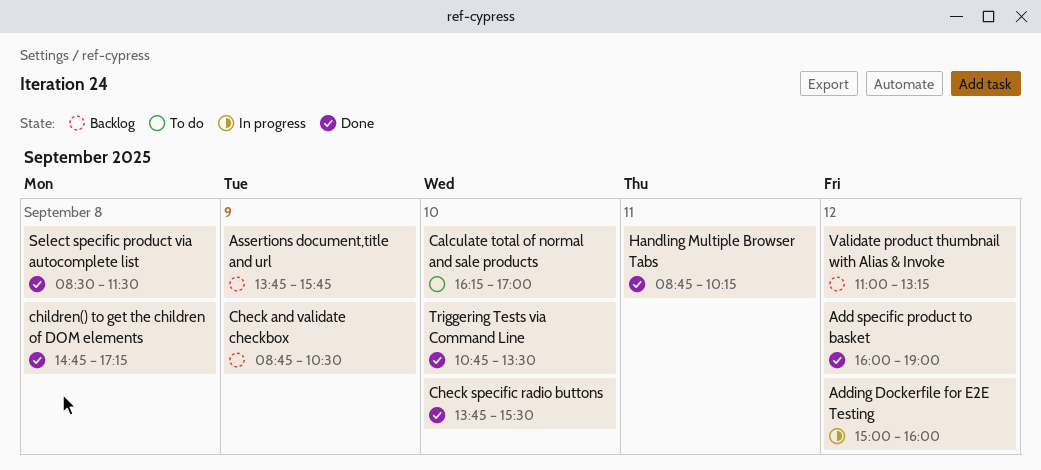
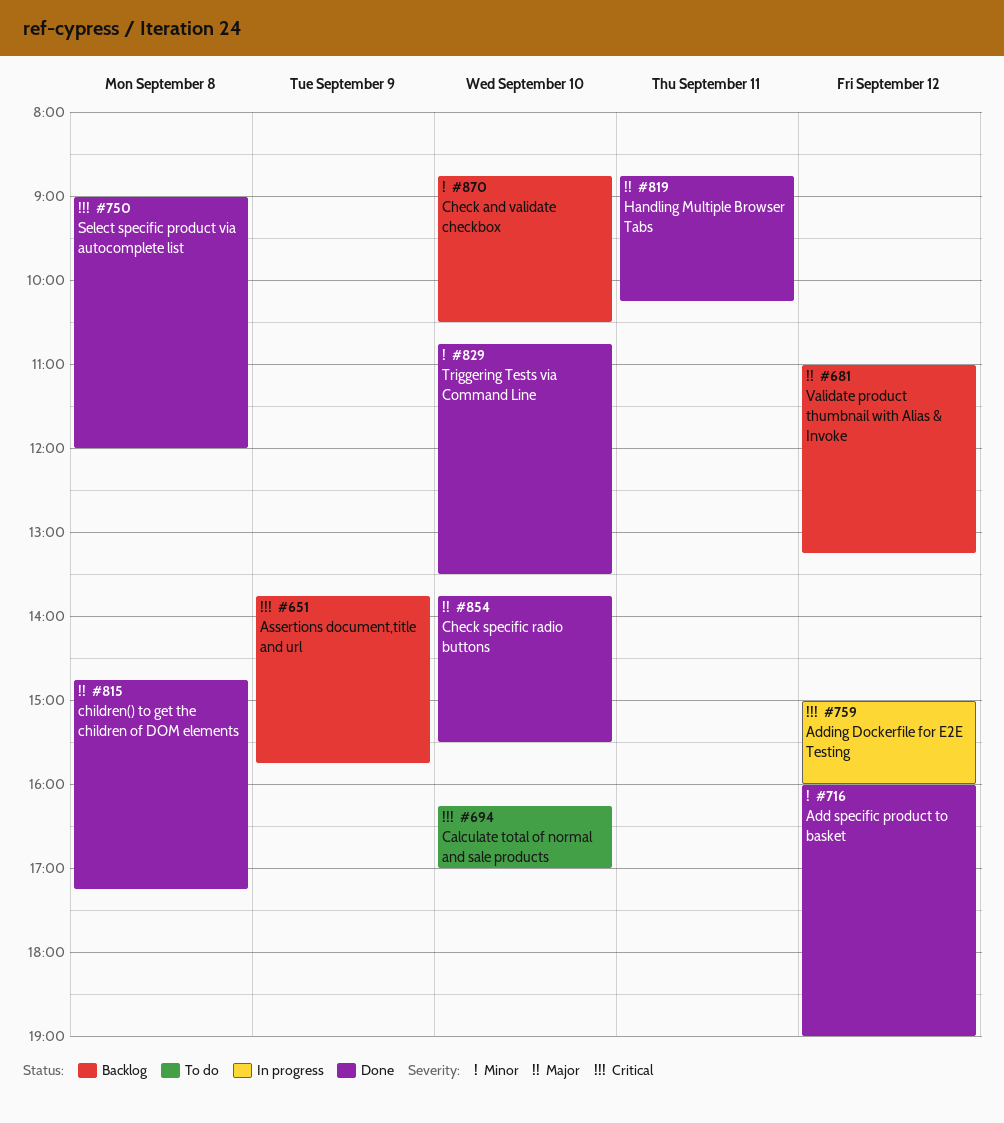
Check and validate checkbox, day: Sep 9 -> Sep 10
Select specific product via autocomplete list, begins: 08:30 -> 09:00
Select specific product via autocomplete list, ends: 11:30 -> 12:00

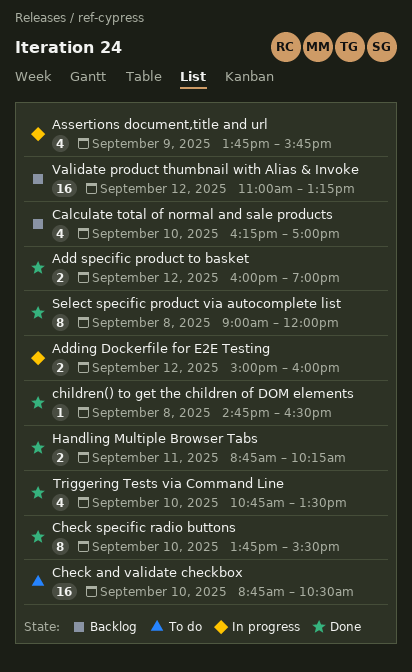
Assertions document,title and url, status: Backlog -> In progress
Calculate total of normal and sale products, status: To do -> Backlog
Check and validate checkbox, status: Backlog -> To do
children() to get the children of DOM elements, ends: 17:15 -> 16:30

